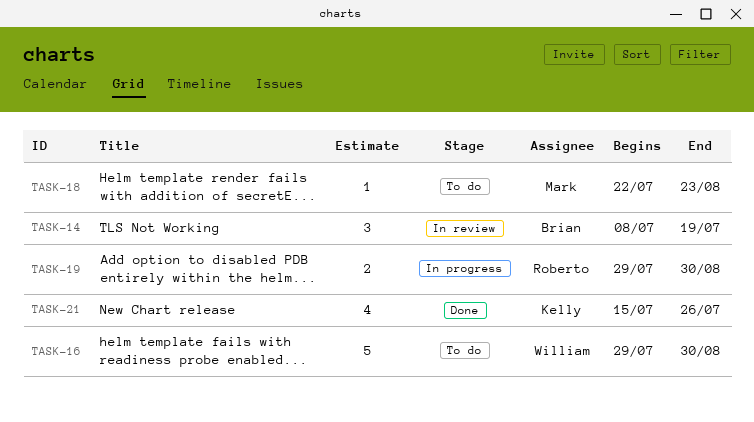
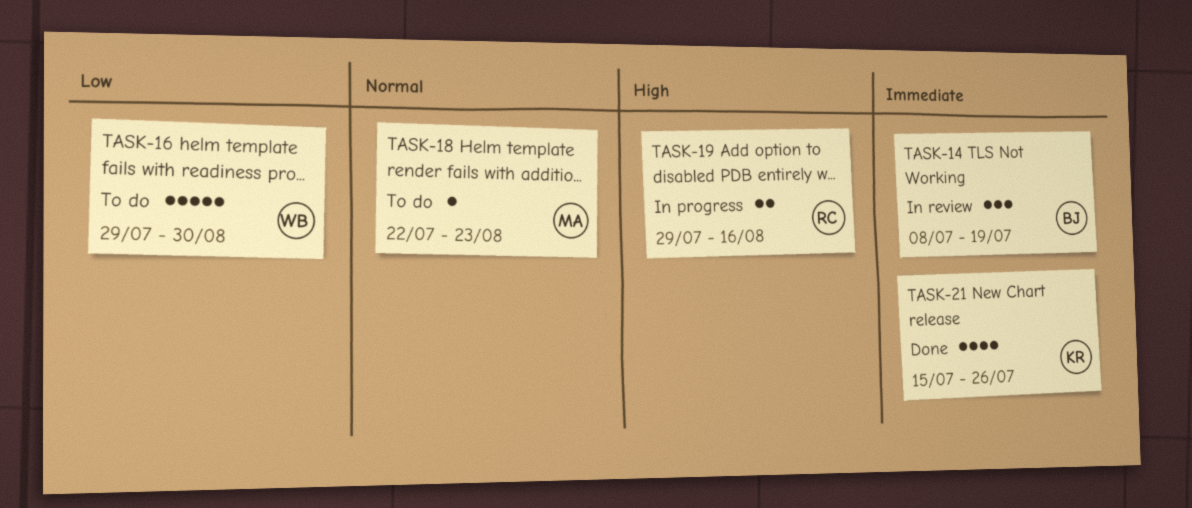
TASK-19, due: Aug 30 -> Aug 16

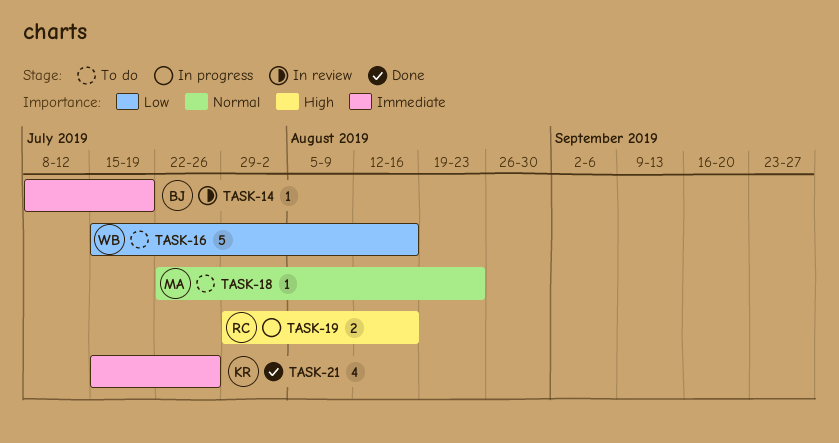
TASK-14, estimate: 3 -> 1
TASK-16, start: Jul 29 -> Jul 15
TASK-16, due: Aug 30 -> Aug 16

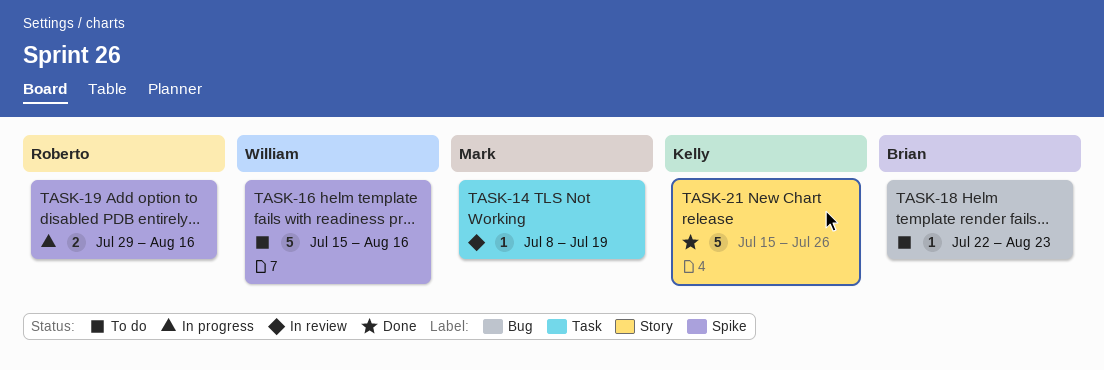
TASK-14, owner: Brian -> Mark
TASK-18, owner: Mark -> Brian
TASK-21, estimate: 4 -> 5

